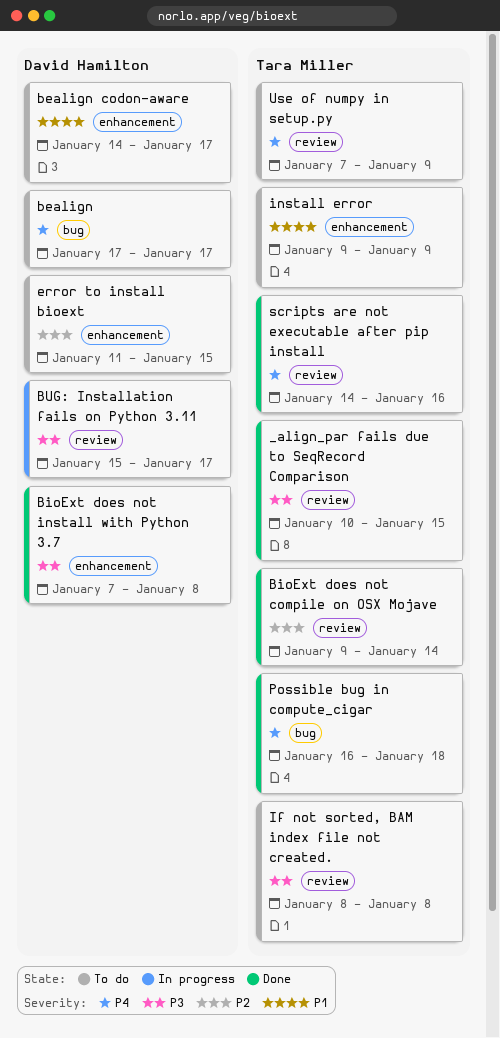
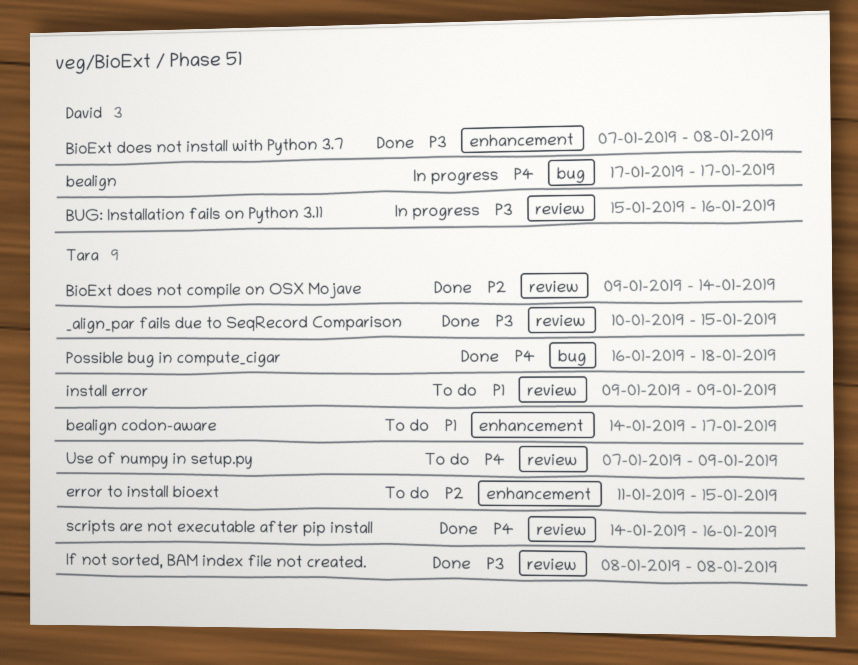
bealign, status: To do -> In progress
bealign codon-aware, owner: David Hamilton -> Tara Miller
BUG: Installation fails on Python 3.11, due: Jan 17 -> Jan 16
error to install bioext, owner: David Hamilton -> Tara Miller
If not sorted, BAM index file not created., status: To do -> Done
install error, label: enhancement -> review

